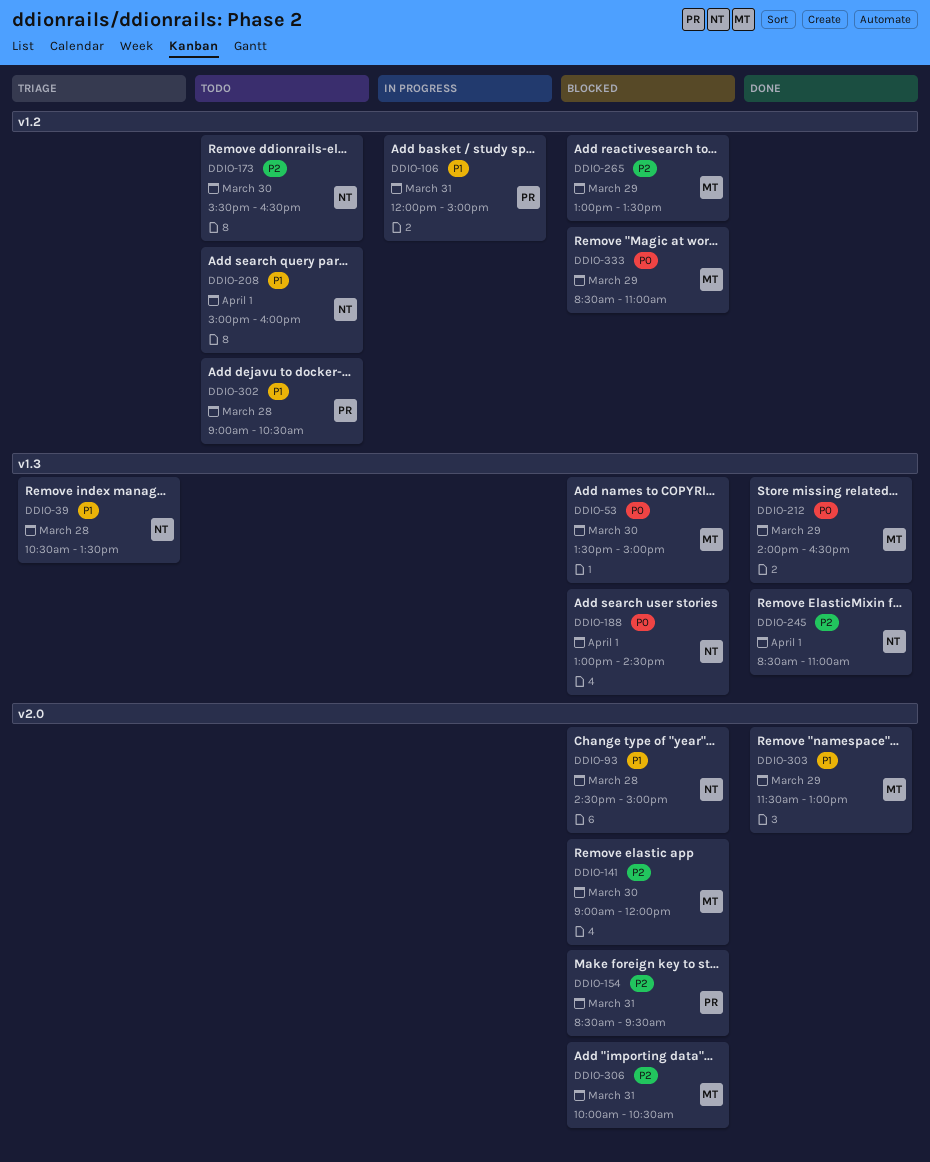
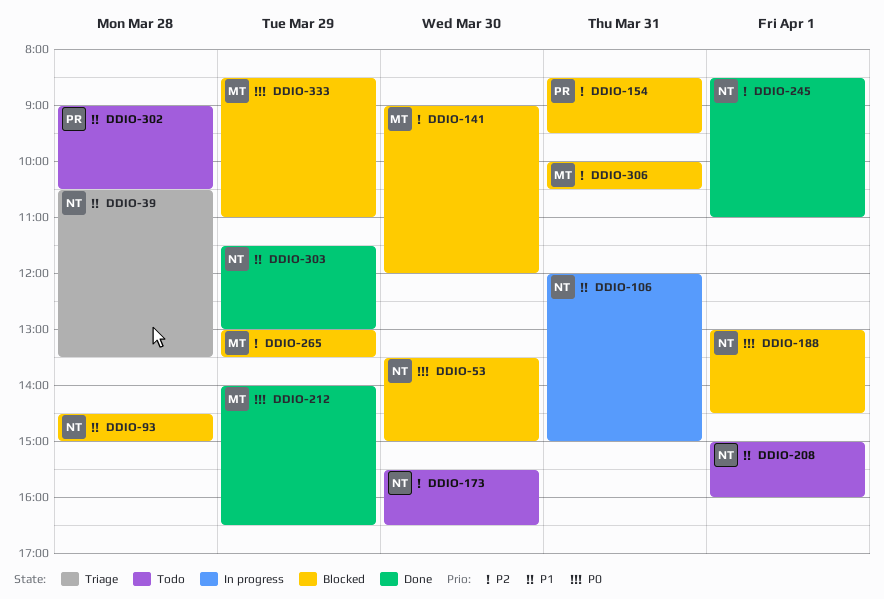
DDIO-53, owner: MT -> NT
DDIO-106, owner: PR -> NT
DDIO-303, owner: MT -> NT

